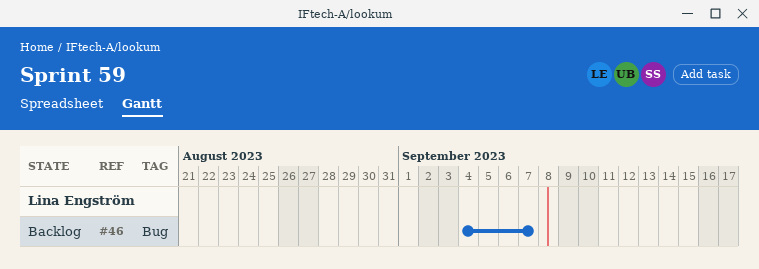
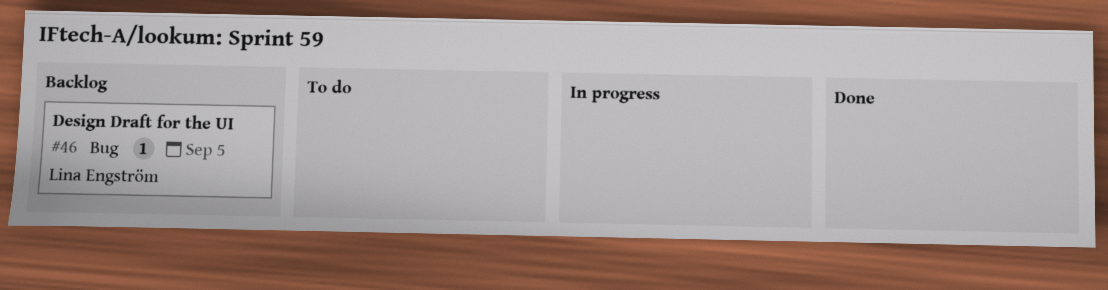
#46, due: Sep 7 -> Sep 5

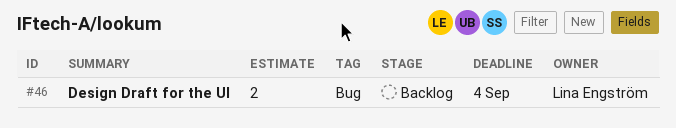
#46, estimate: 1 -> 2
#46, due: Sep 5 -> Sep 4

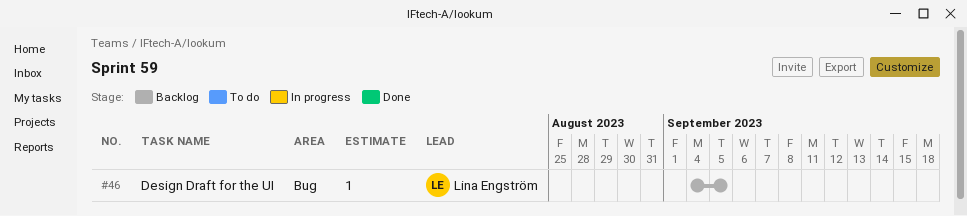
#46, estimate: 2 -> 1
#46, due: Sep 4 -> Sep 5

